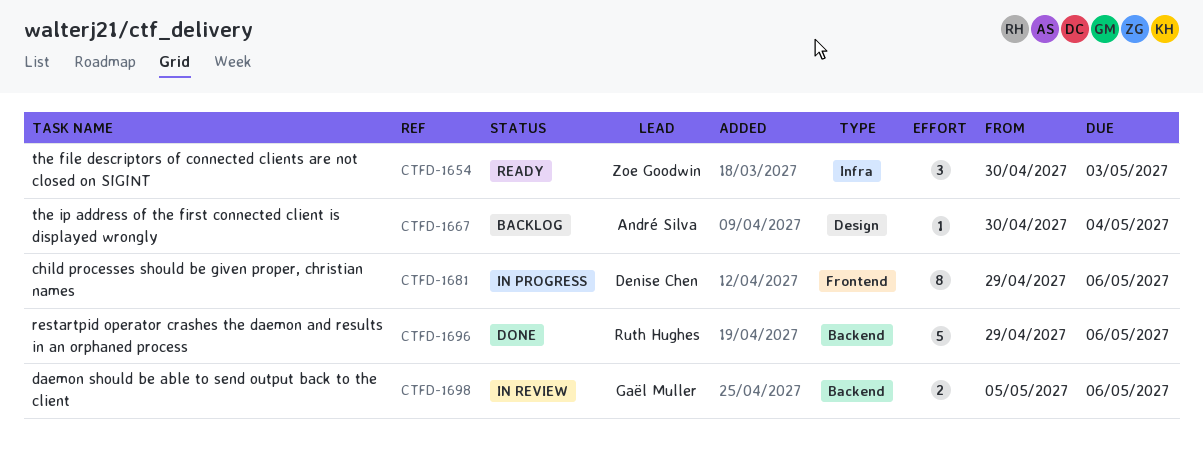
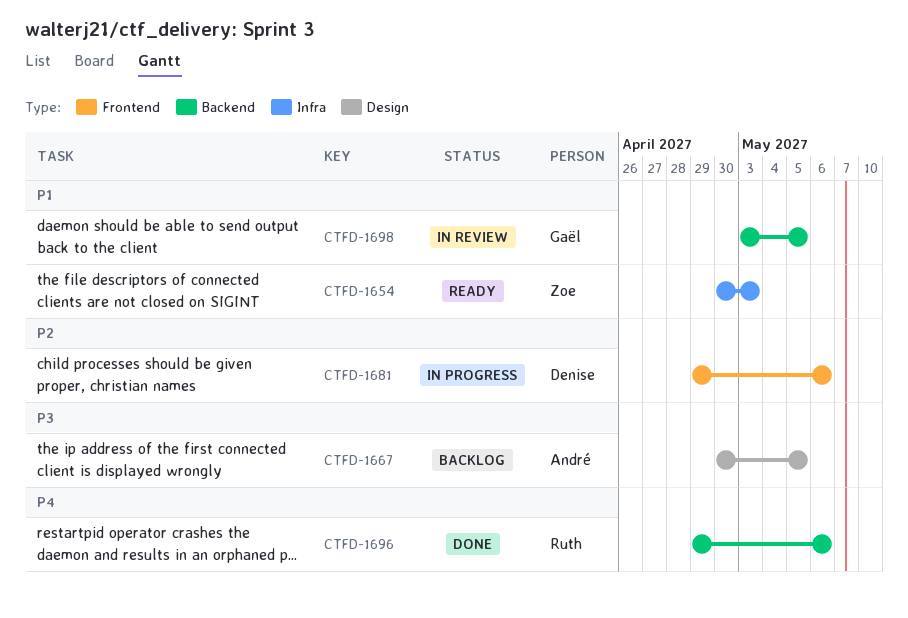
CTFD-1667, due: May 4 -> May 5
CTFD-1698, start: May 5 -> May 3
CTFD-1698, due: May 6 -> May 5

